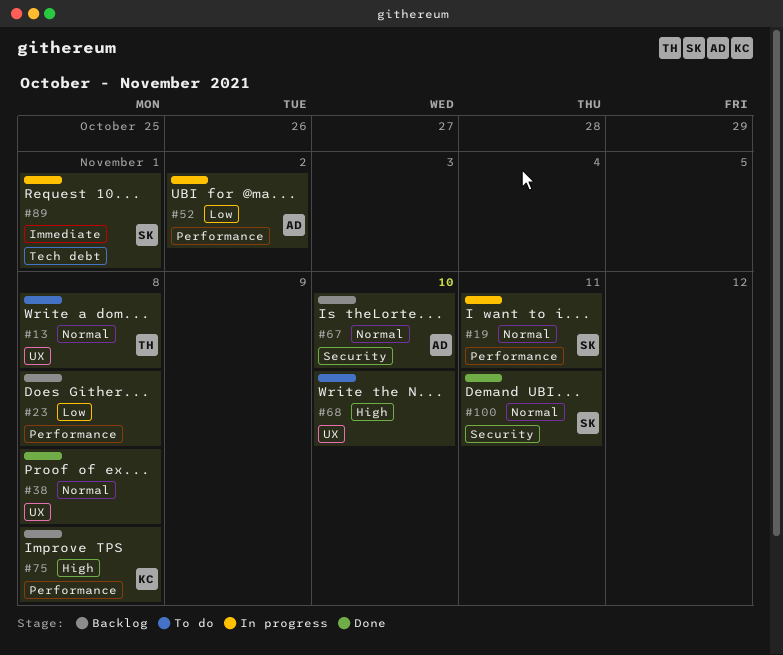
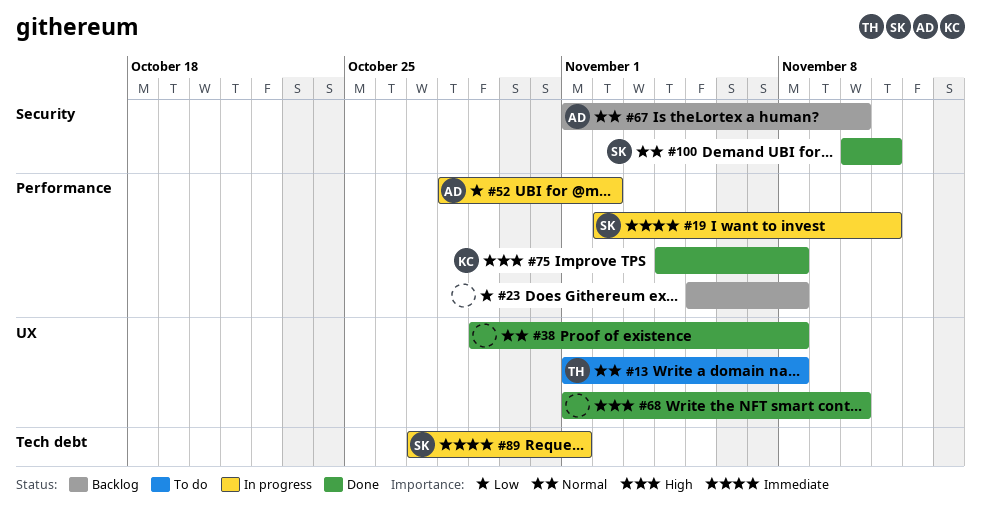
#19, priority: Normal -> Immediate
#68, status: To do -> Done
#75, status: Backlog -> Done

